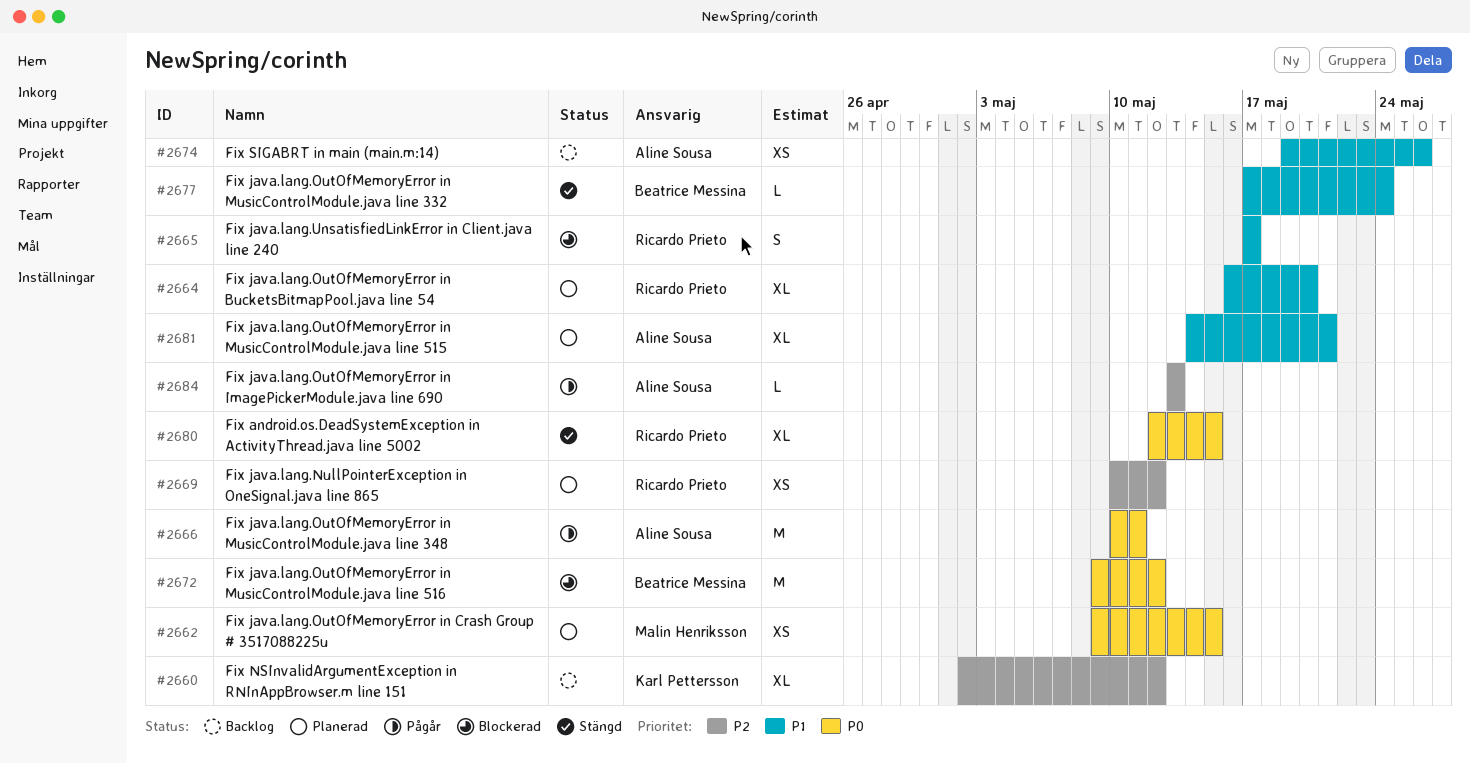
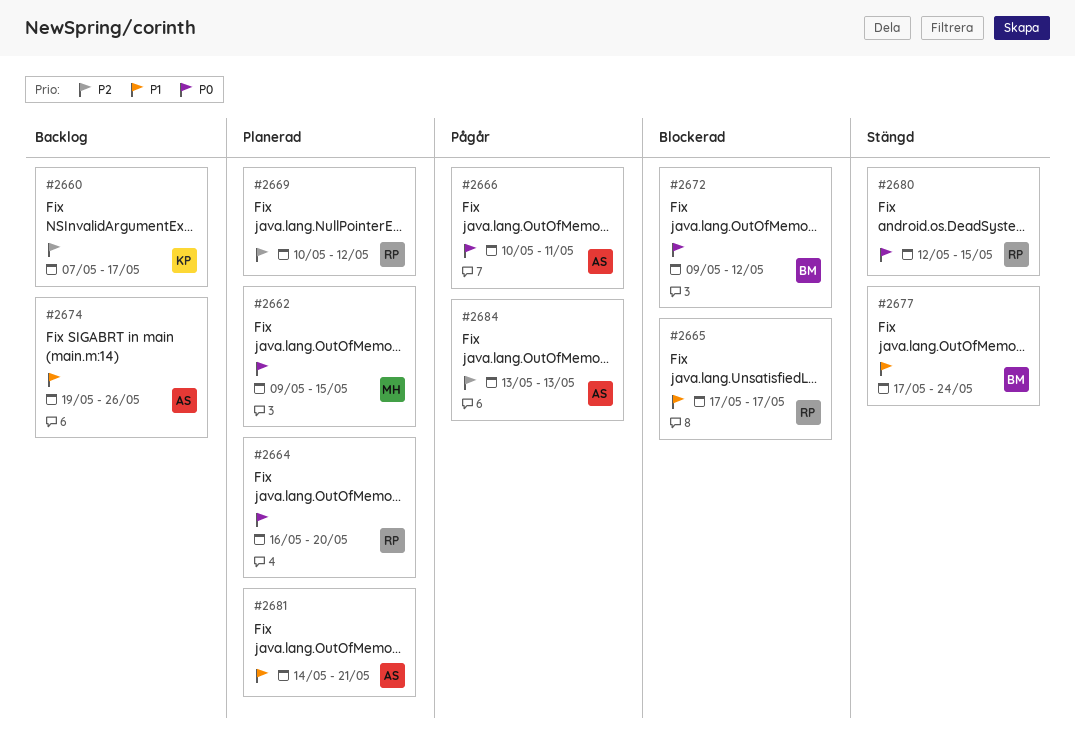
#2660, start: May 2 -> May 7
#2660, due: May 12 -> May 17
#2664, priority: P1 -> P0

